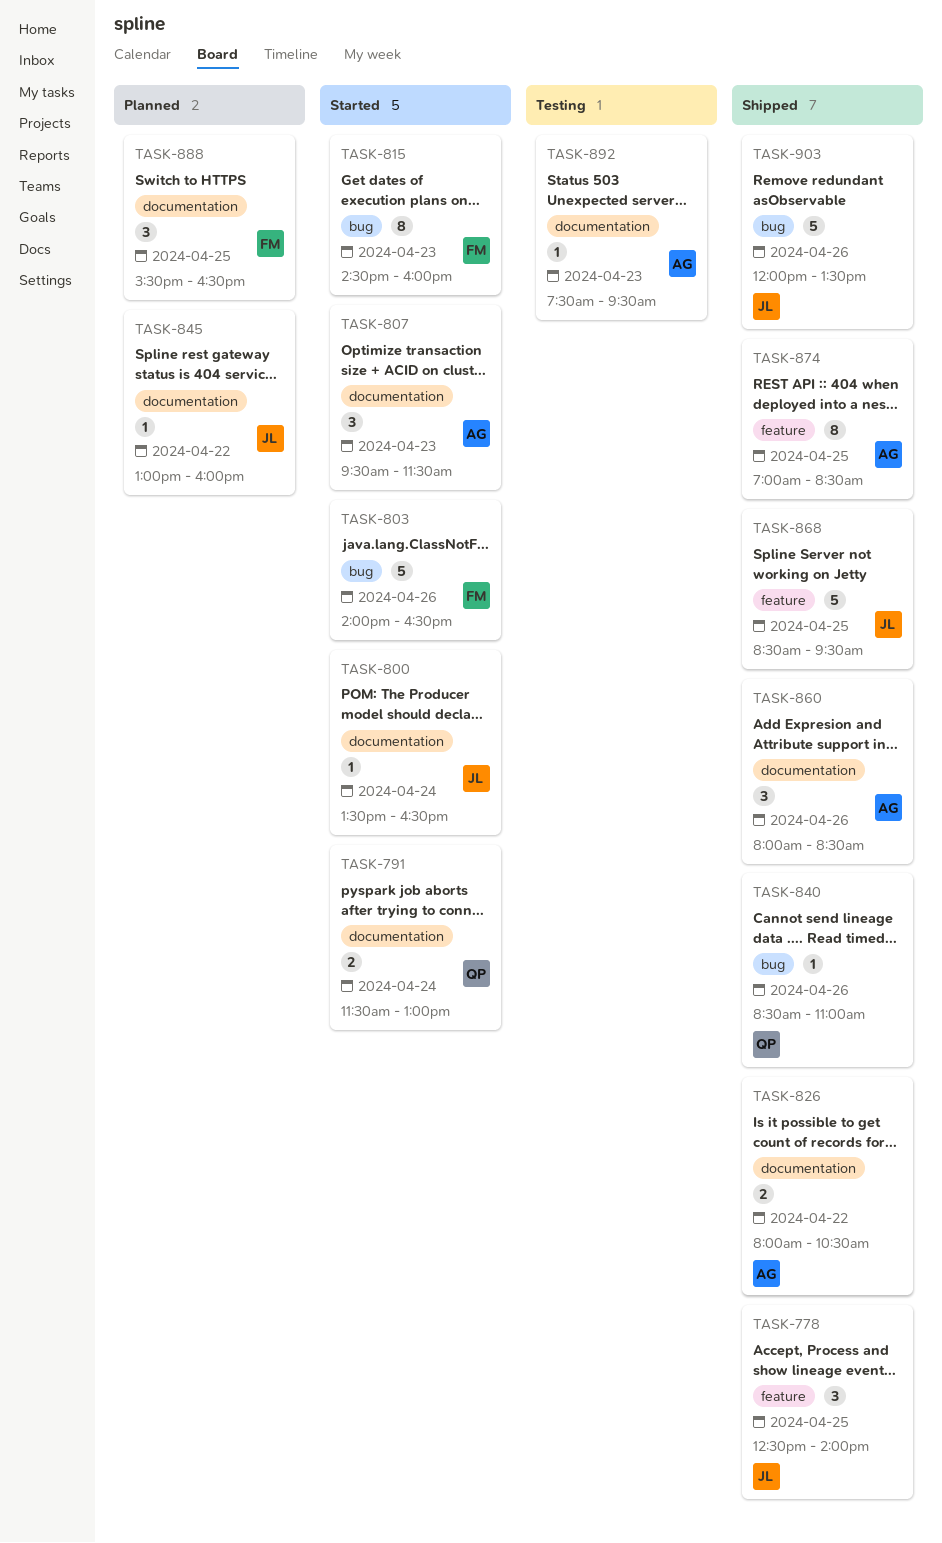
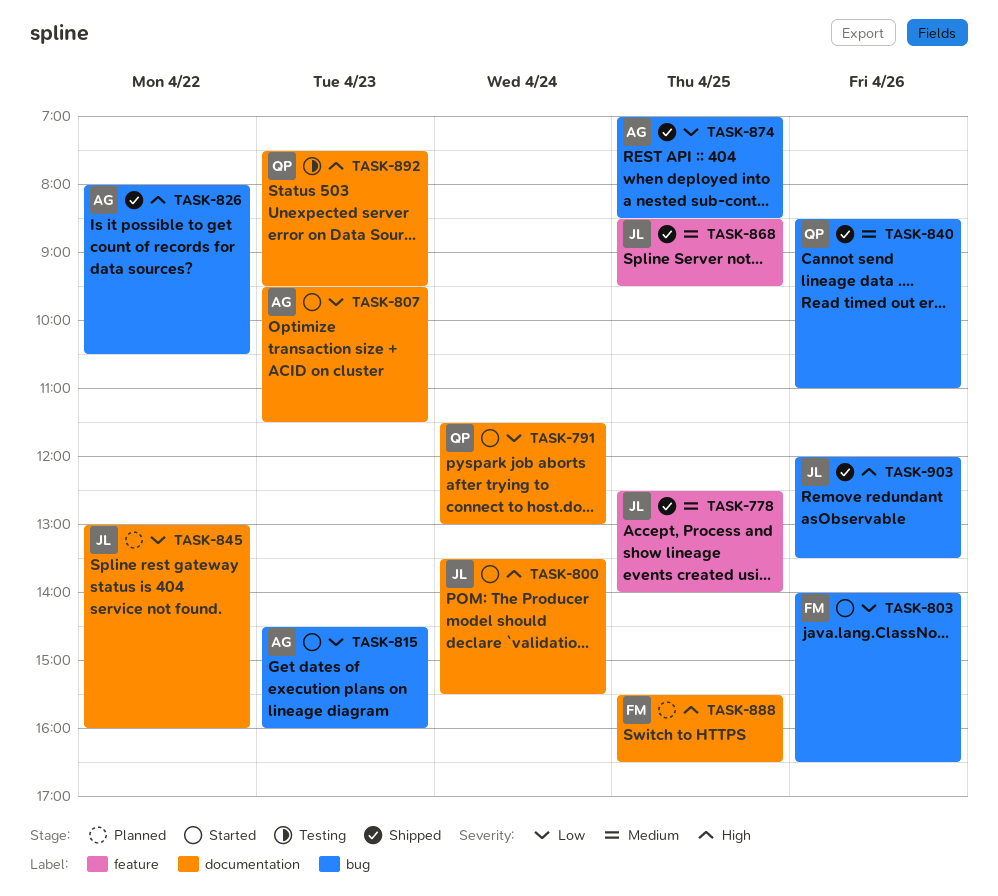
TASK-800, ends: 16:30 -> 15:30
TASK-815, owner: FM -> AG
TASK-826, label: documentation -> bug
TASK-860: present -> none
TASK-874, label: feature -> bug
TASK-892, owner: AG -> QP

